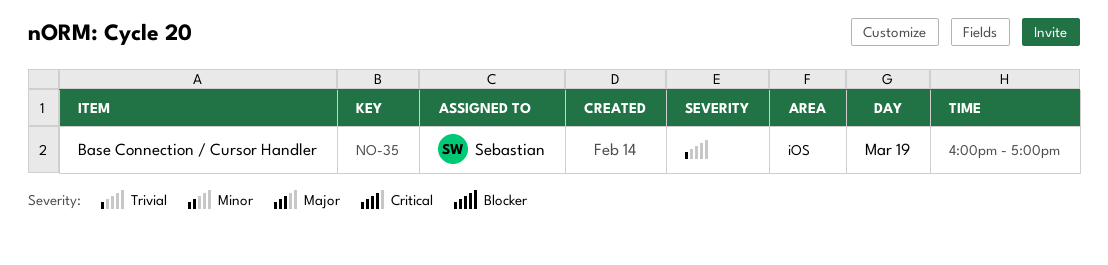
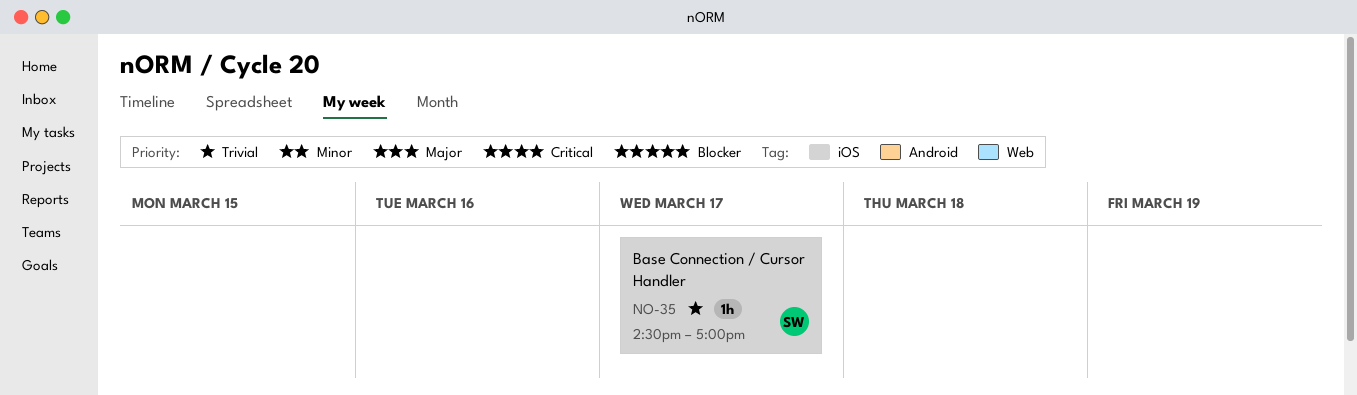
NO-35, day: Mar 19 -> Mar 17
NO-35, begins: 16:00 -> 14:30

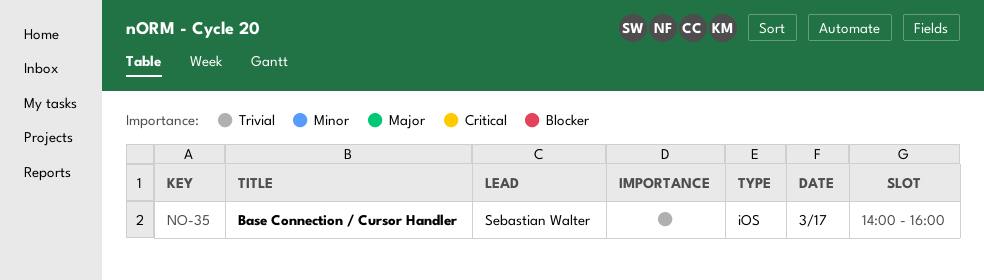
NO-35, begins: 14:30 -> 14:00
NO-35, ends: 17:00 -> 16:00

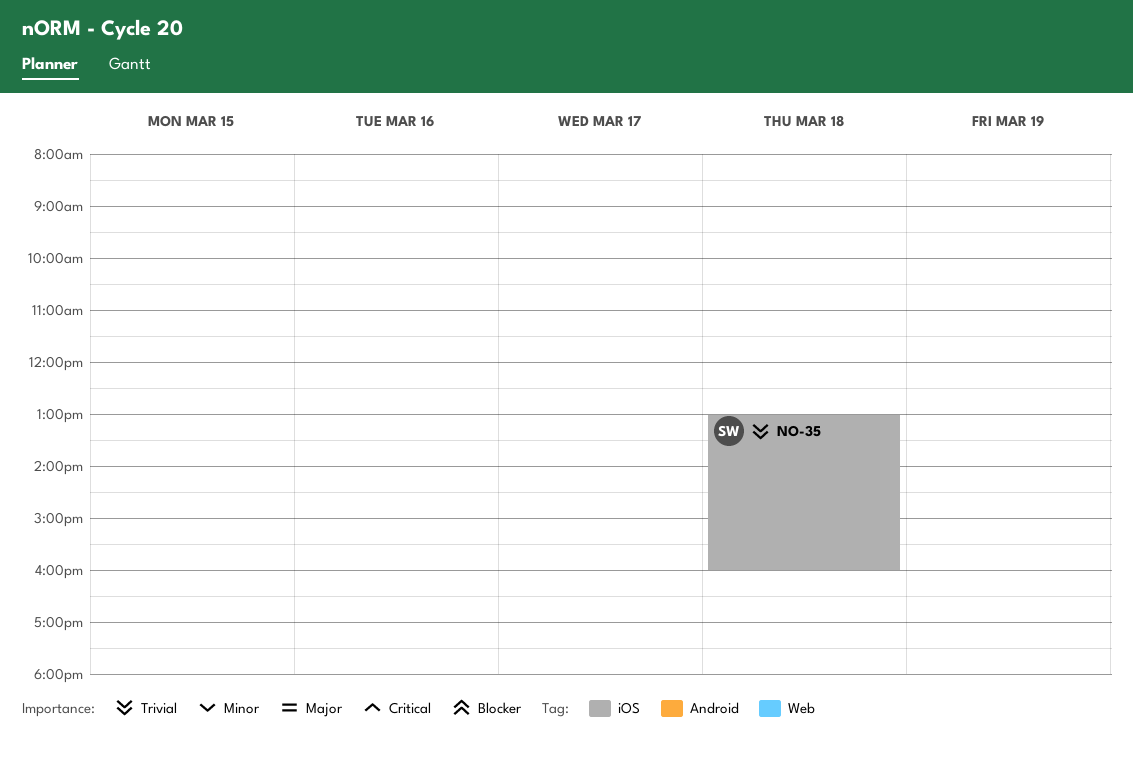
NO-35, day: Mar 17 -> Mar 18
NO-35, begins: 14:00 -> 13:00

